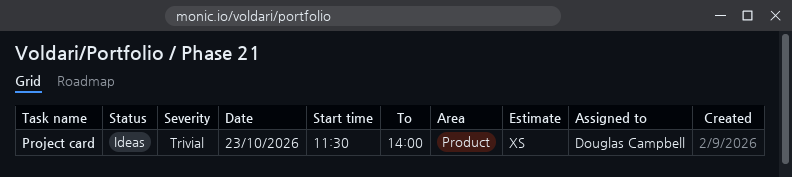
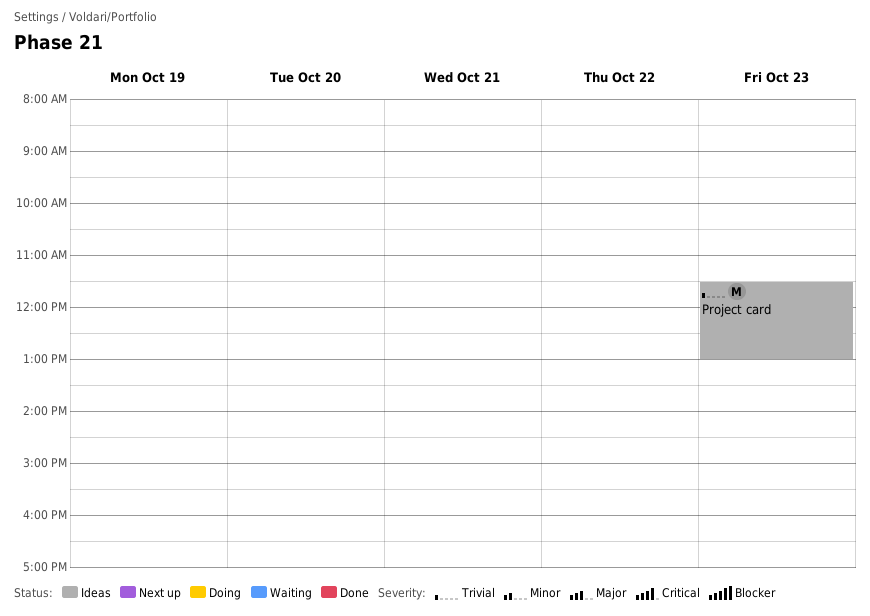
Project card, estimate: XS -> M
Project card, ends: 14:00 -> 13:00

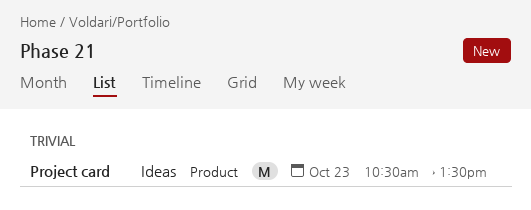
Project card, begins: 11:30 -> 10:30
Project card, ends: 13:00 -> 13:30

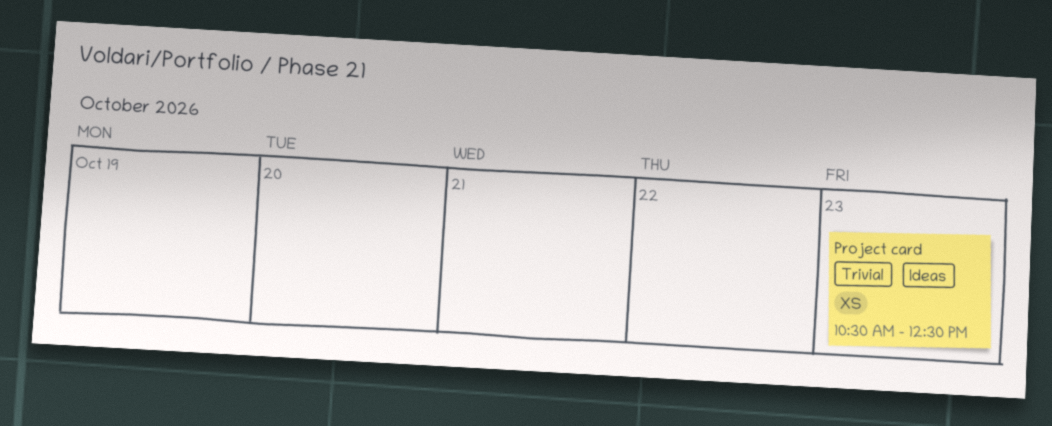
Project card, estimate: M -> XS
Project card, ends: 13:30 -> 12:30

